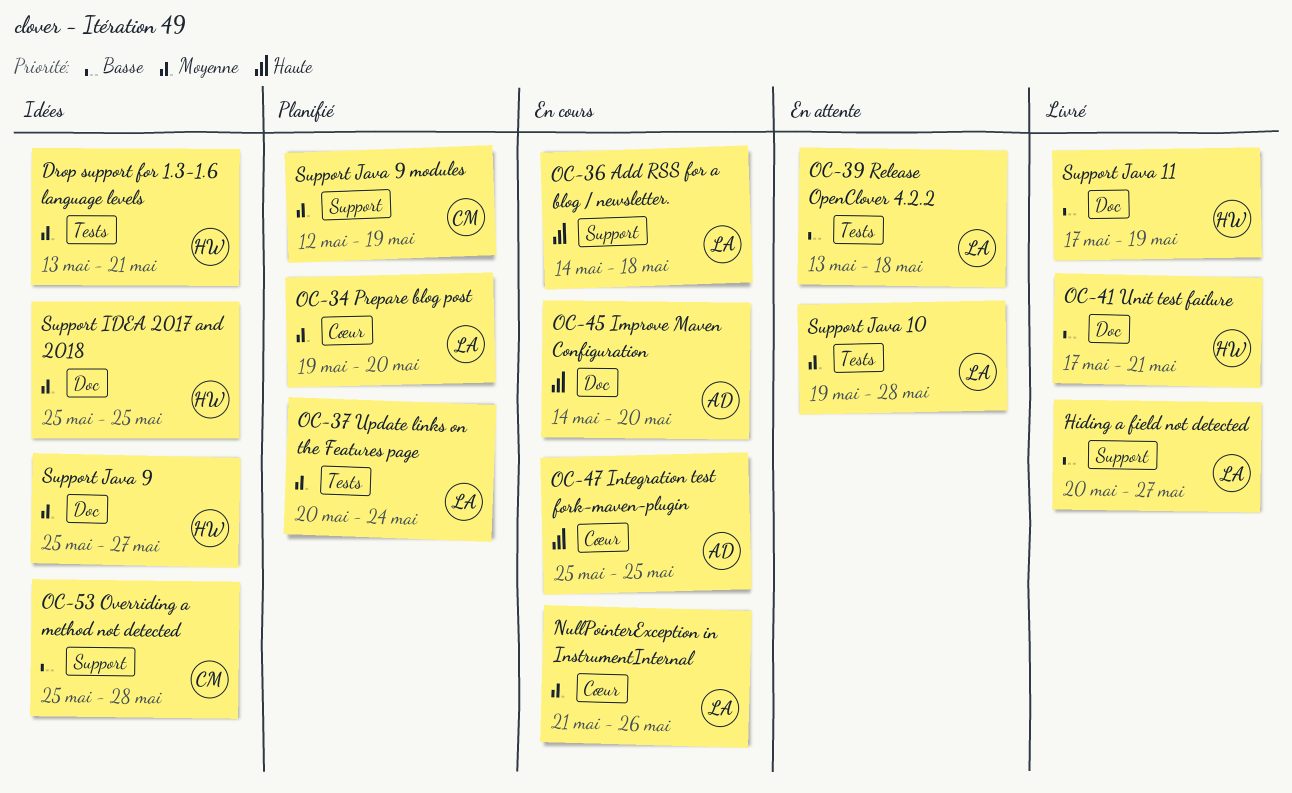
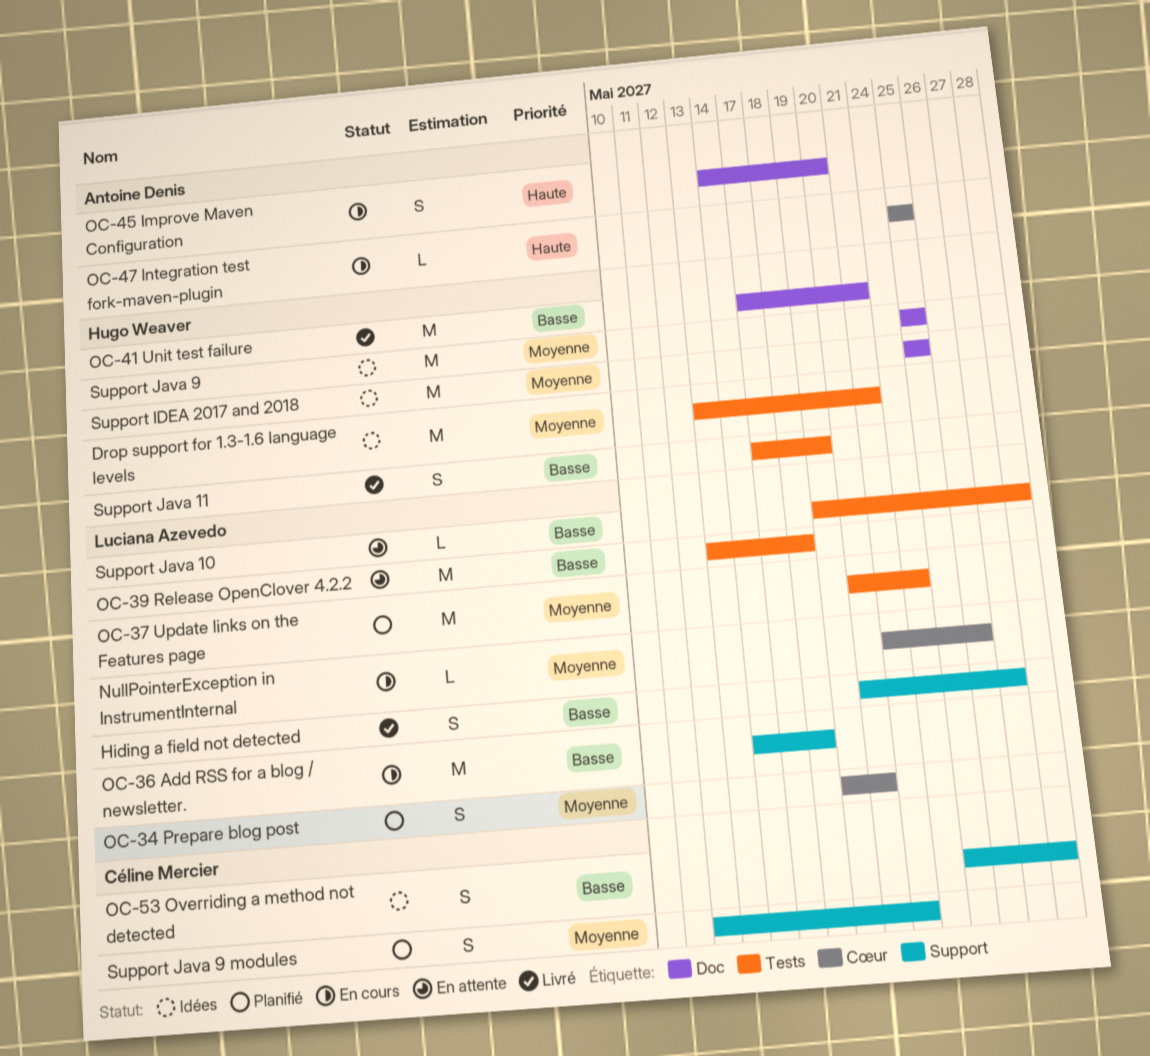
OC-36 Add RSS for a blog / newsletter., priority: Haute -> Basse
Support Java 10, priority: Moyenne -> Basse
Support Java 11, label: Doc -> Tests
Support Java 9, due: May 27 -> May 25
Support Java 9 modules, due: May 19 -> May 21

